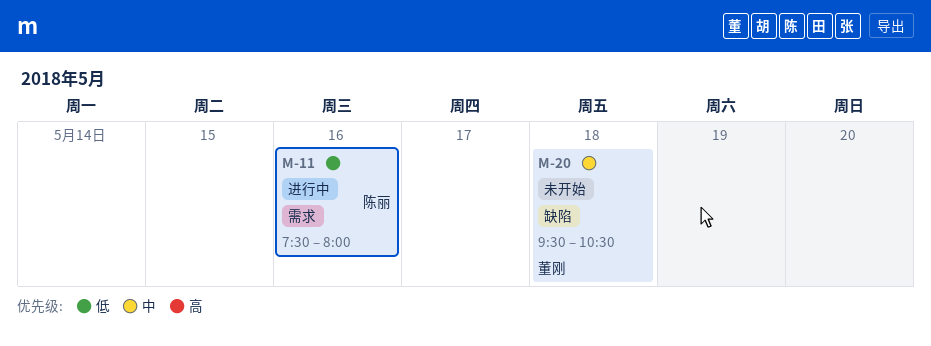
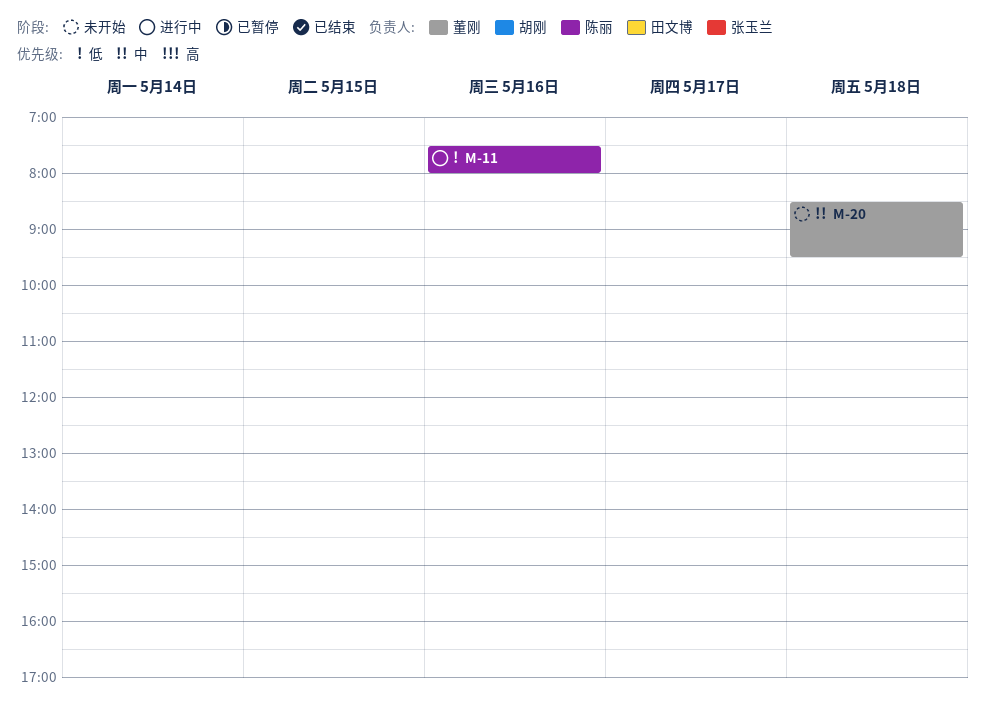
M-20, begins: 09:30 -> 08:30
M-20, ends: 10:30 -> 09:30

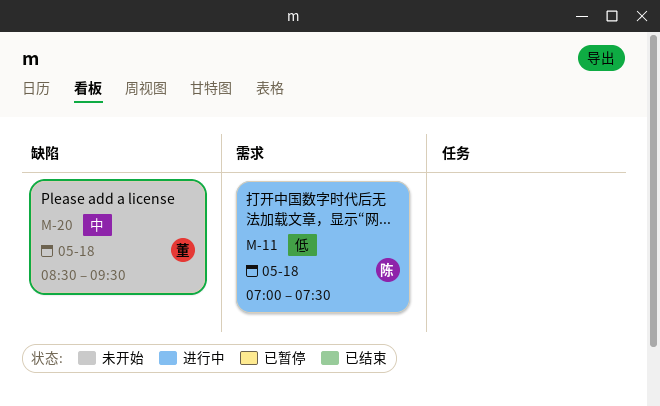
M-11, day: May 16 -> May 18
M-11, begins: 07:30 -> 07:00
M-11, ends: 08:00 -> 07:30

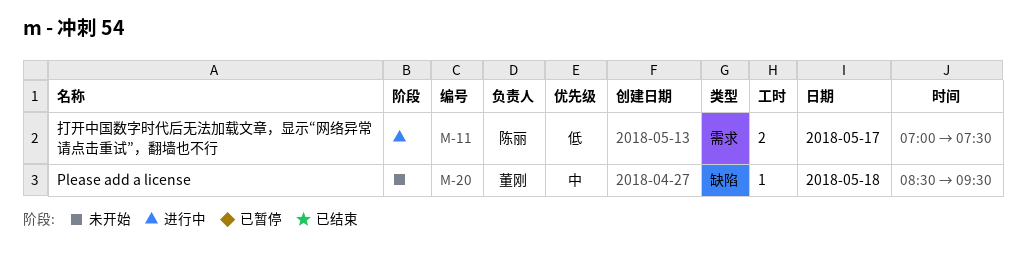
M-11, day: May 18 -> May 17

